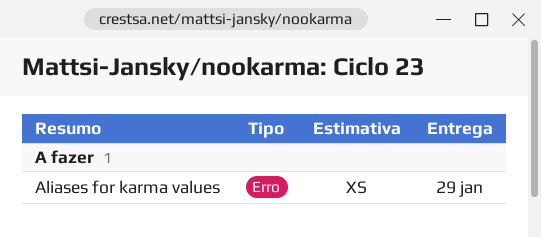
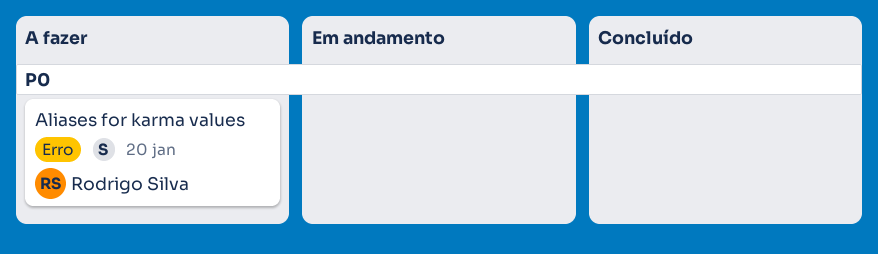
Aliases for karma values, estimate: XS -> S
Aliases for karma values, due: Jan 29 -> Jan 20

